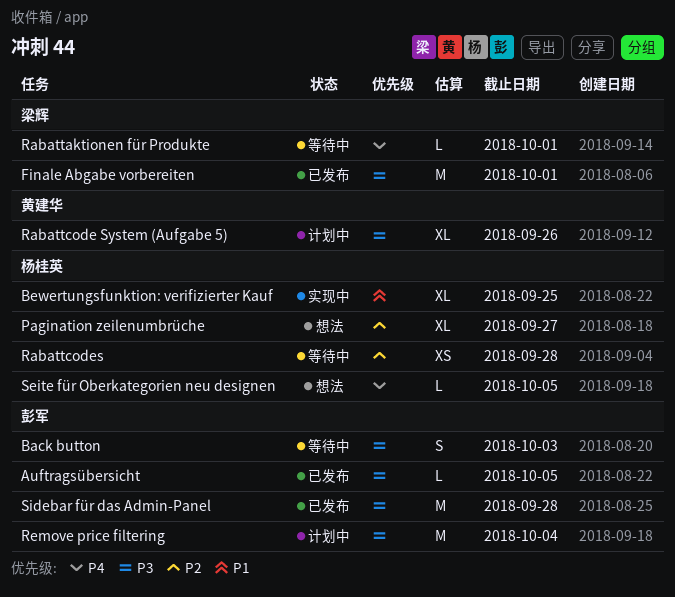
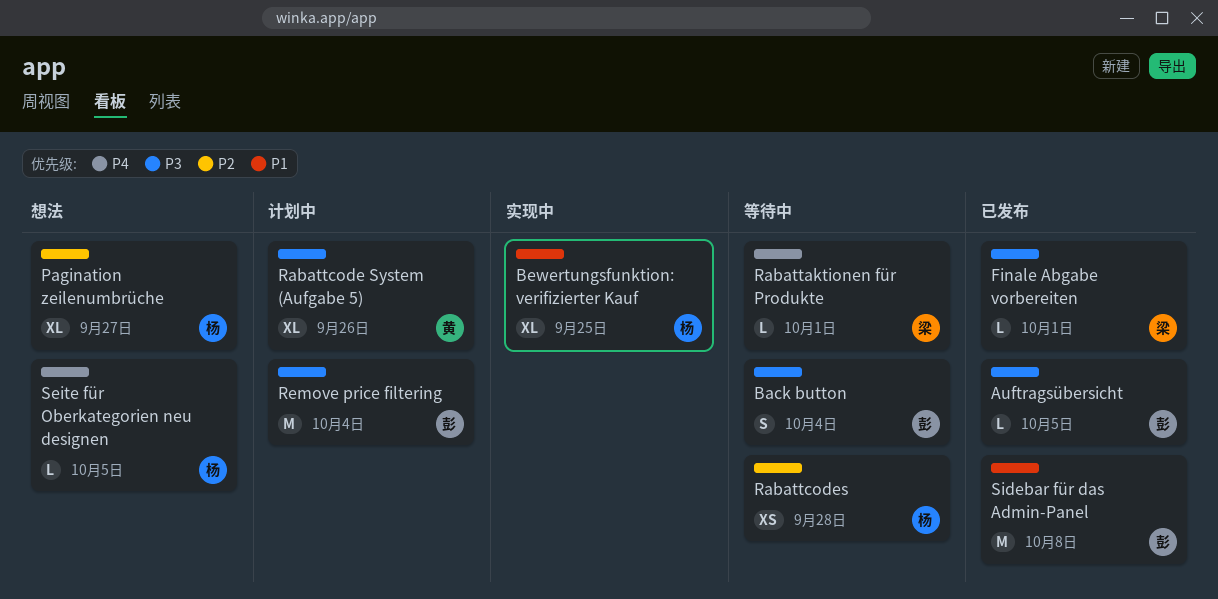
Back button, due: Oct 3 -> Oct 4
Finale Abgabe vorbereiten, estimate: M -> L
Sidebar für das Admin-Panel, priority: P3 -> P1
Sidebar für das Admin-Panel, due: Sep 28 -> Oct 8

